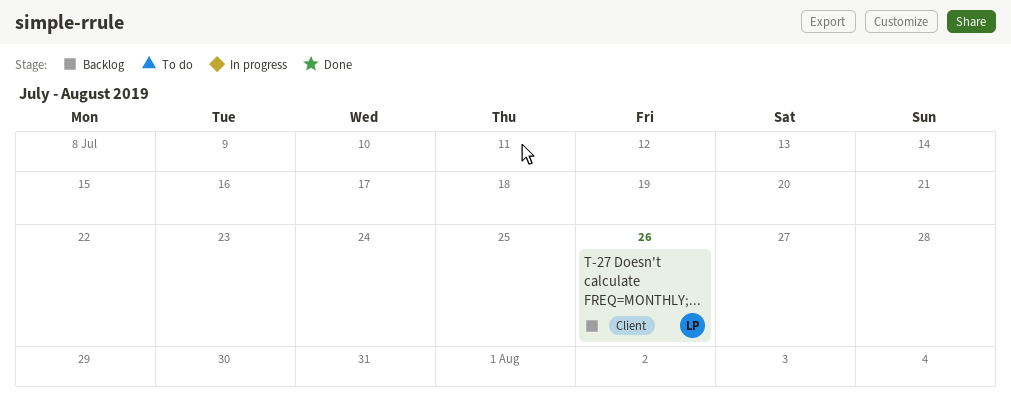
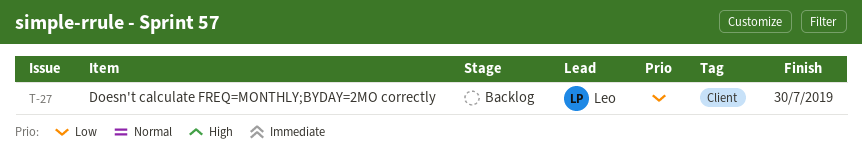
T-27, due: Jul 26 -> Jul 30

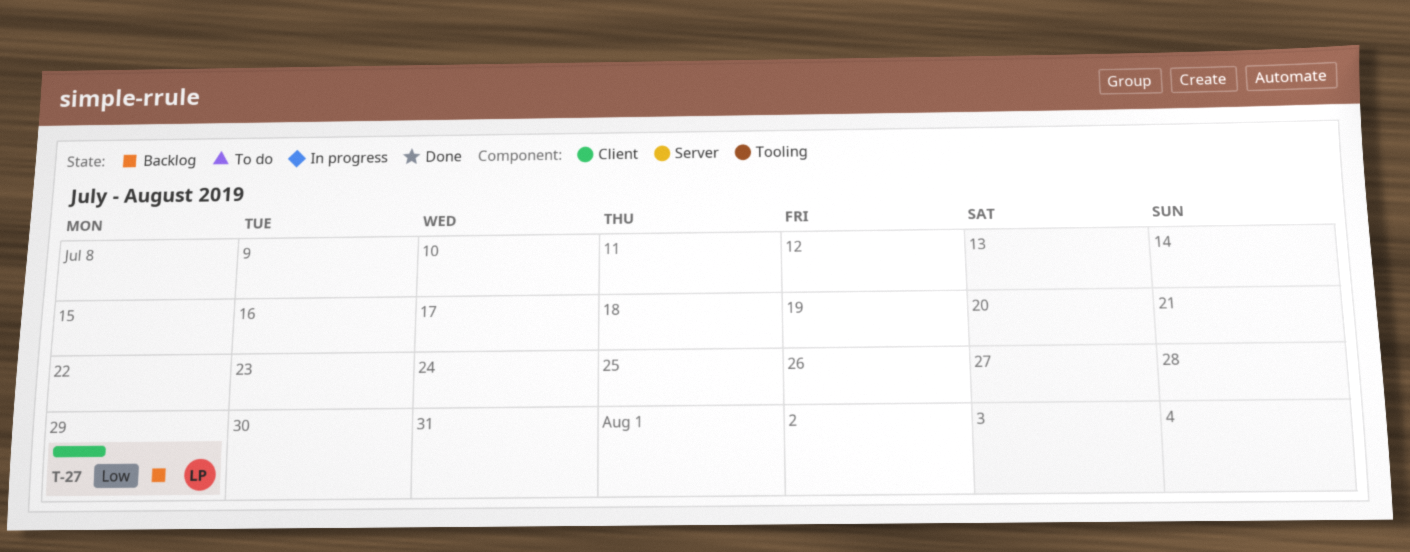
T-27, due: Jul 30 -> Jul 29

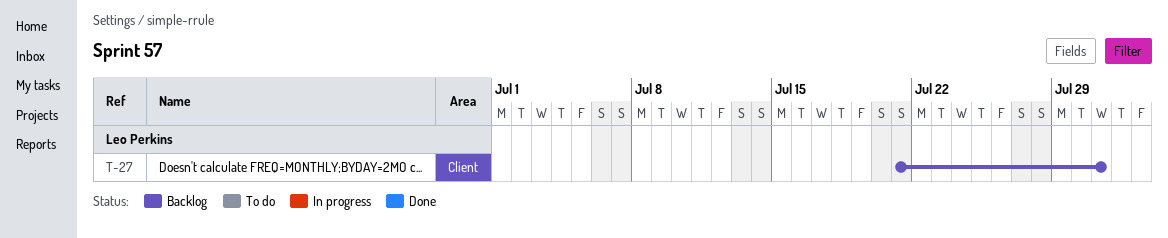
T-27, due: Jul 29 -> Jul 31

